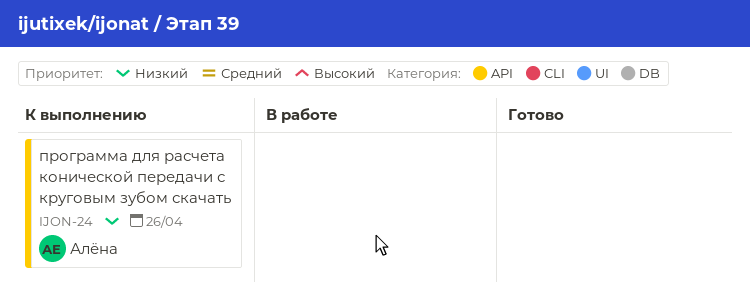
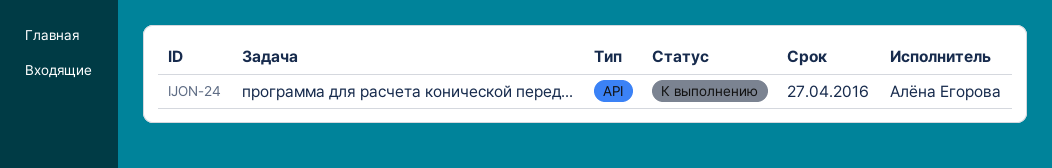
IJON-24, due: Apr 26 -> Apr 27

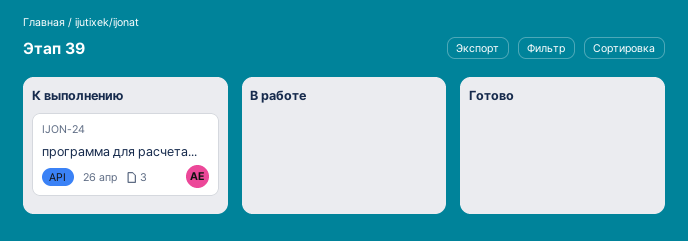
IJON-24, due: Apr 27 -> Apr 26

